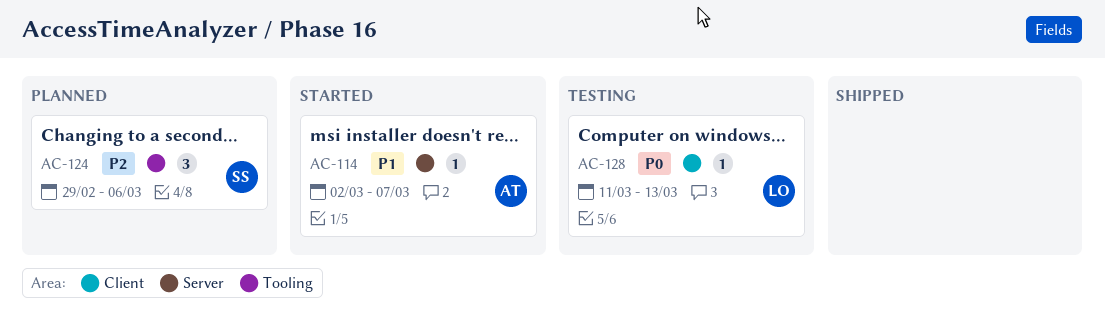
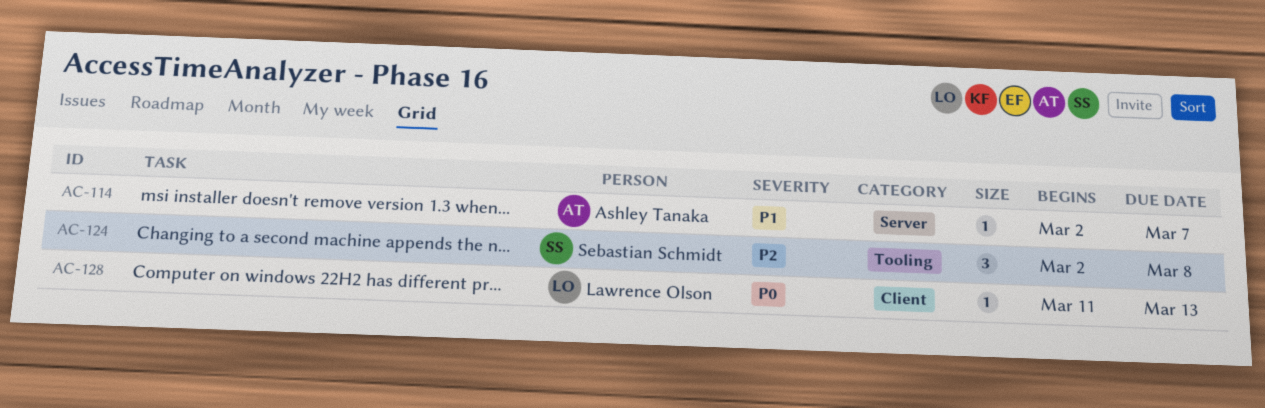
AC-124, start: Feb 29 -> Mar 2
AC-124, due: Mar 6 -> Mar 8

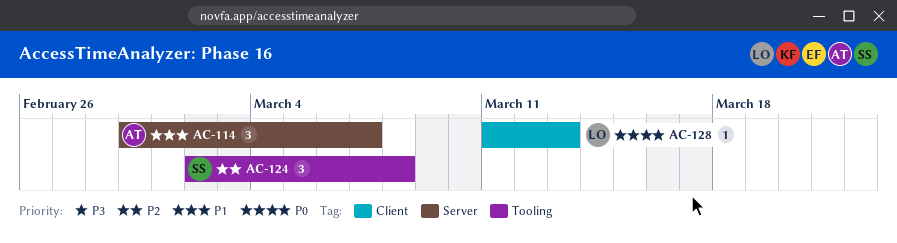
AC-114, estimate: 1 -> 3
AC-114, start: Mar 2 -> Feb 29

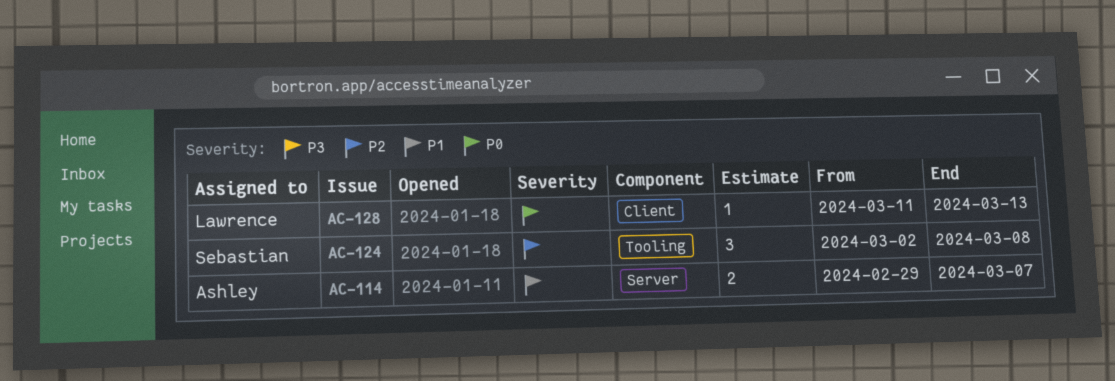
AC-114, estimate: 3 -> 2

